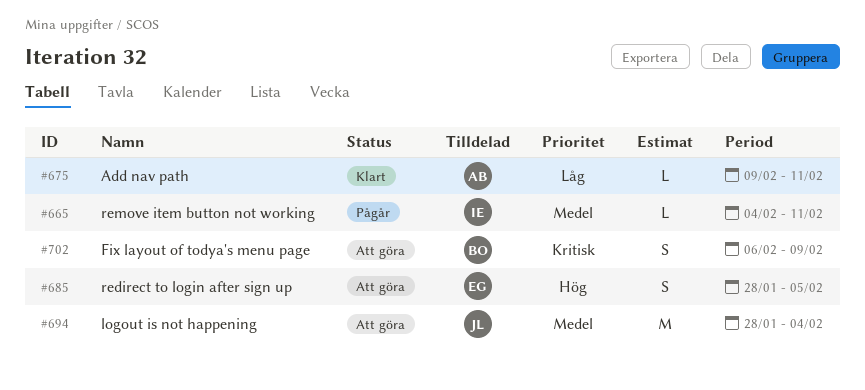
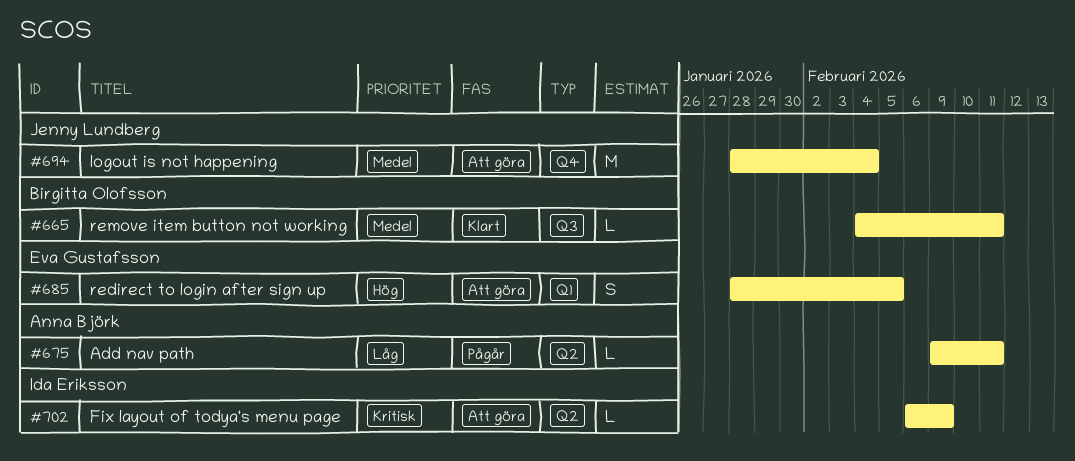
#665, status: Pågår -> Klart
#665, owner: Ida Eriksson -> Birgitta Olofsson
#675, status: Klart -> Pågår
#702, owner: Birgitta Olofsson -> Ida Eriksson
#702, estimate: S -> L

